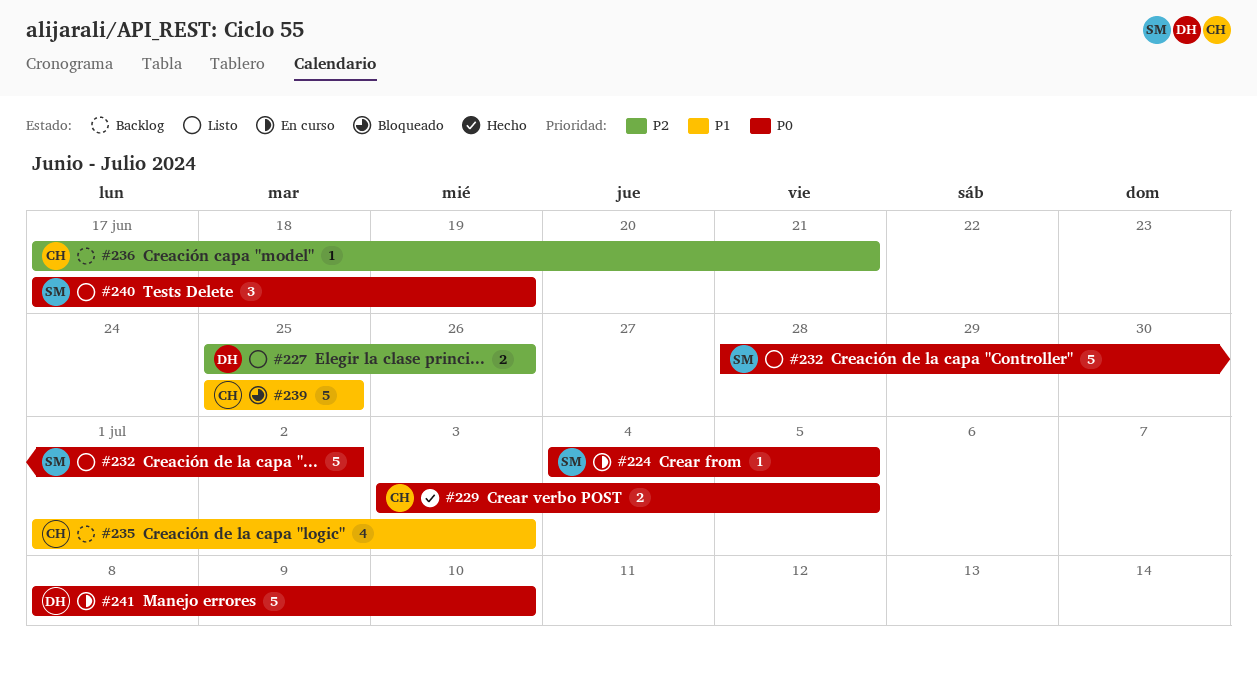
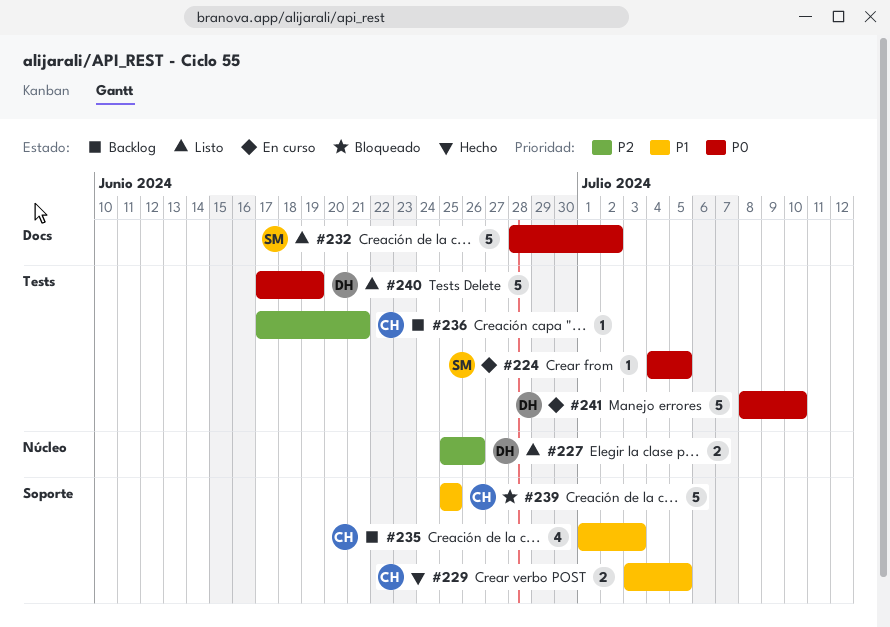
#229, priority: P0 -> P1
#240, owner: SM -> DH
#240, estimate: 3 -> 5

